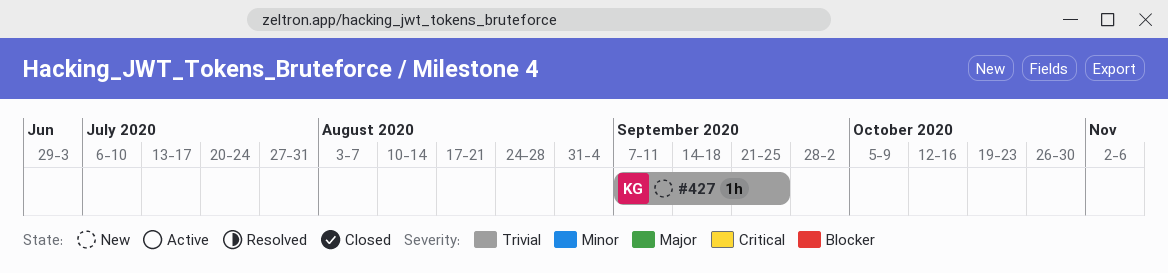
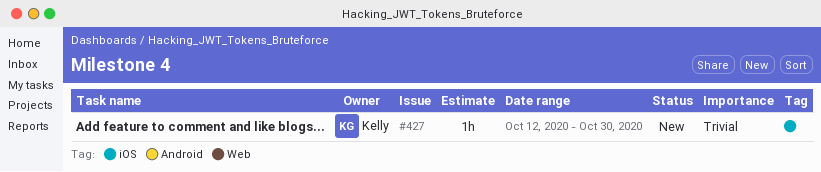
#427, start: Sep 7 -> Oct 12
#427, due: Sep 25 -> Oct 30

